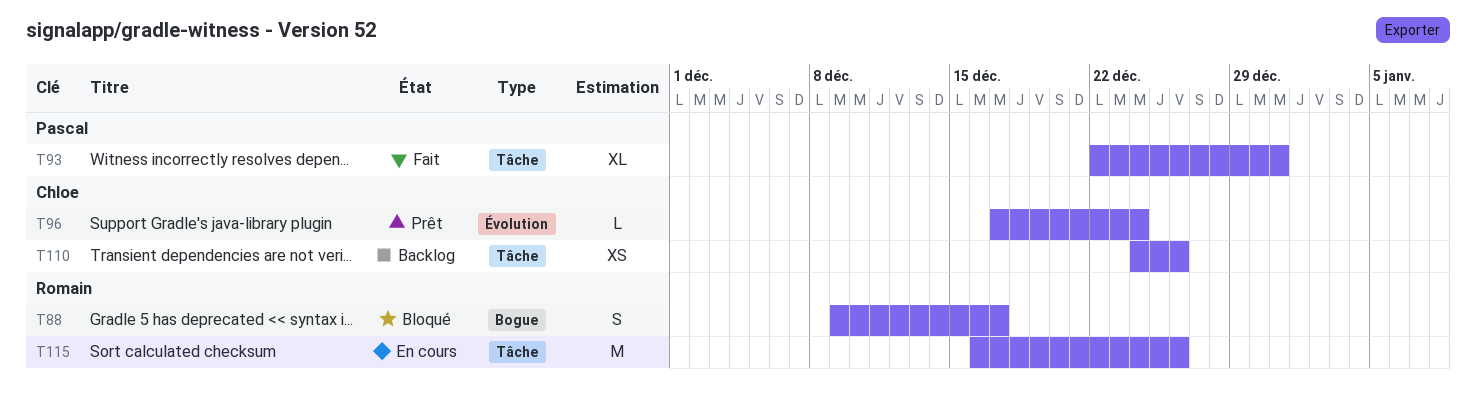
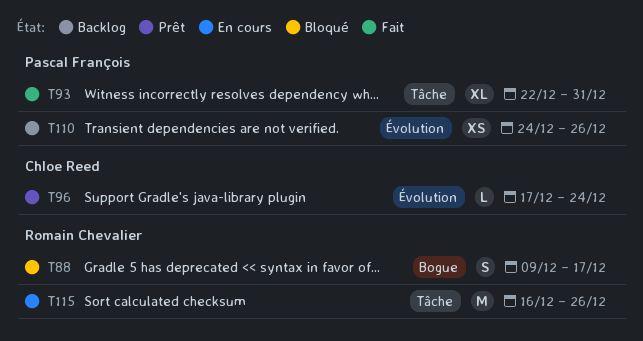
T110, owner: Chloe Reed -> Pascal François
T110, label: Tâche -> Évolution

